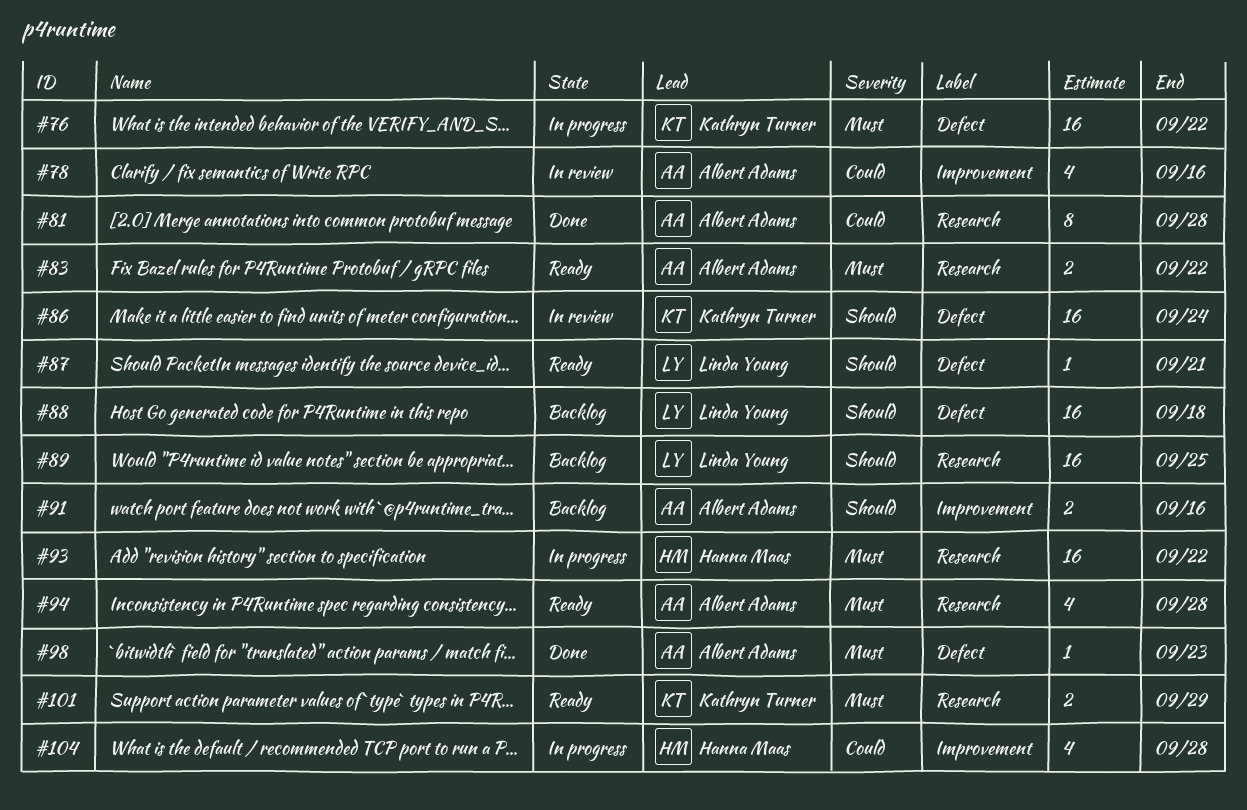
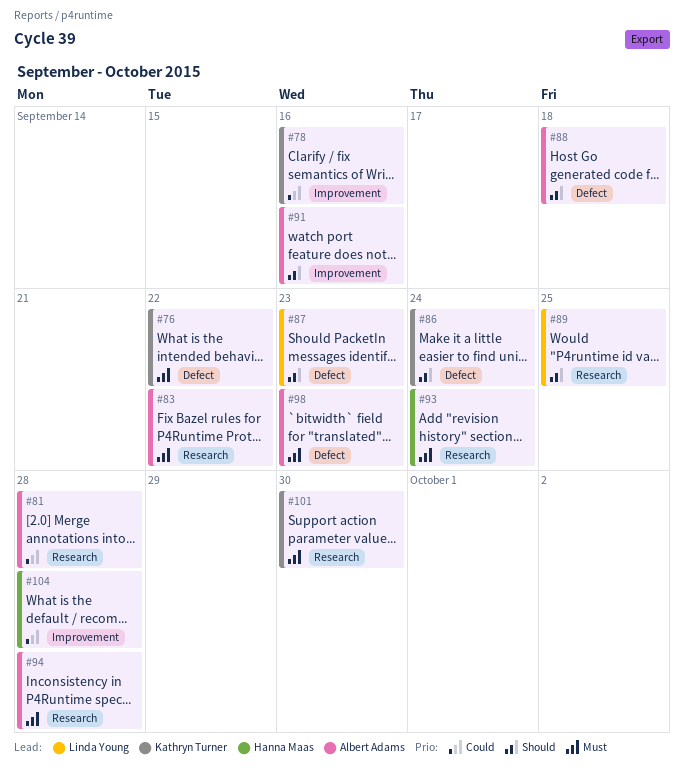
#78, owner: Albert Adams -> Kathryn Turner
#87, due: Sep 21 -> Sep 23
#88, owner: Linda Young -> Albert Adams
#93, due: Sep 22 -> Sep 24
#101, due: Sep 29 -> Sep 30

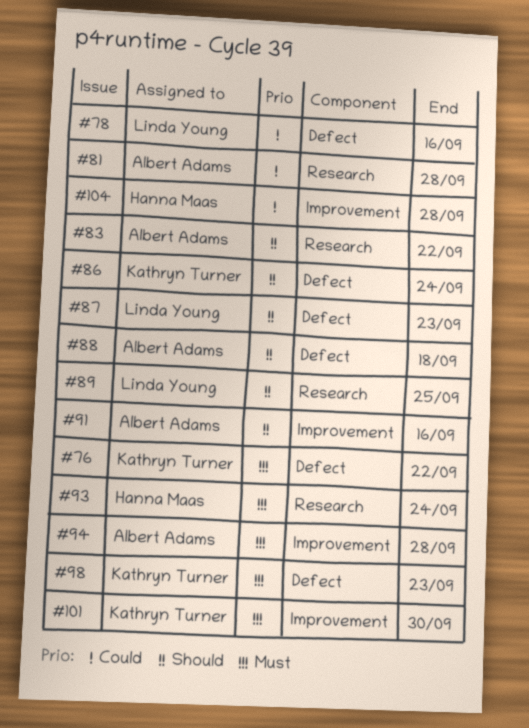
#78, owner: Kathryn Turner -> Linda Young
#78, label: Improvement -> Defect
#83, priority: Must -> Should
#94, label: Research -> Improvement
#98, owner: Albert Adams -> Kathryn Turner
#101, label: Research -> Improvement

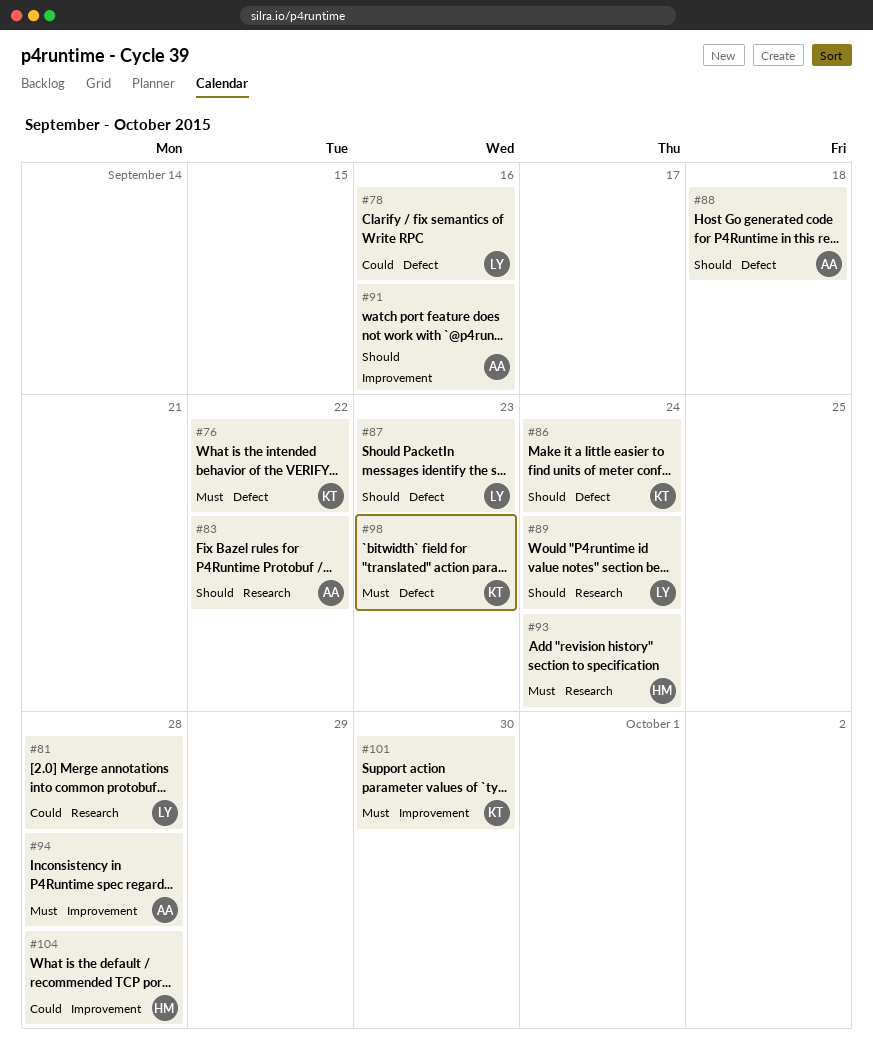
#81, owner: Albert Adams -> Linda Young
#89, due: Sep 25 -> Sep 24

